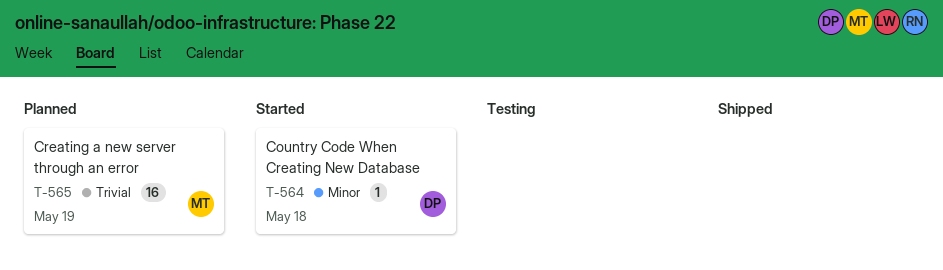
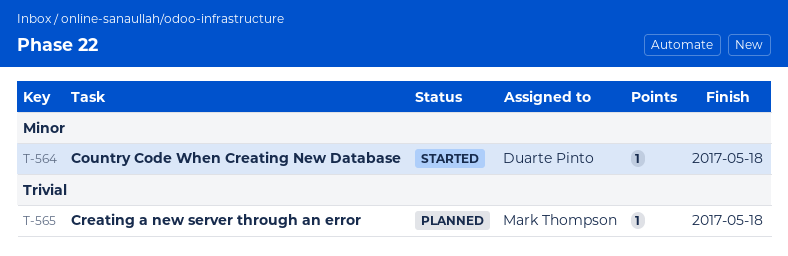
T-565, estimate: 16 -> 1
T-565, due: May 19 -> May 18

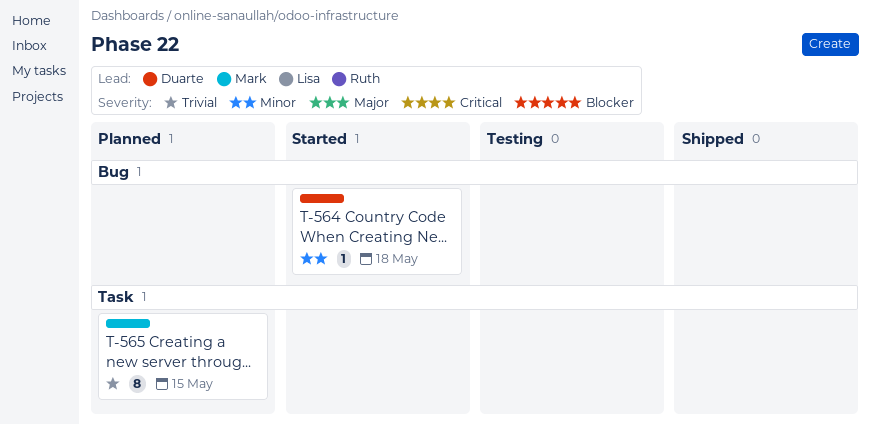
T-565, estimate: 1 -> 8
T-565, due: May 18 -> May 15

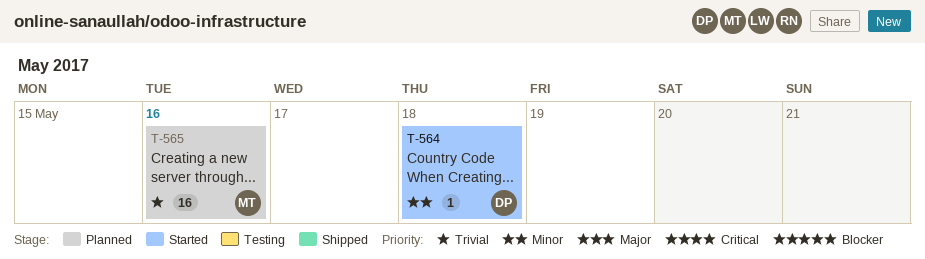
T-565, estimate: 8 -> 16
T-565, due: May 15 -> May 16

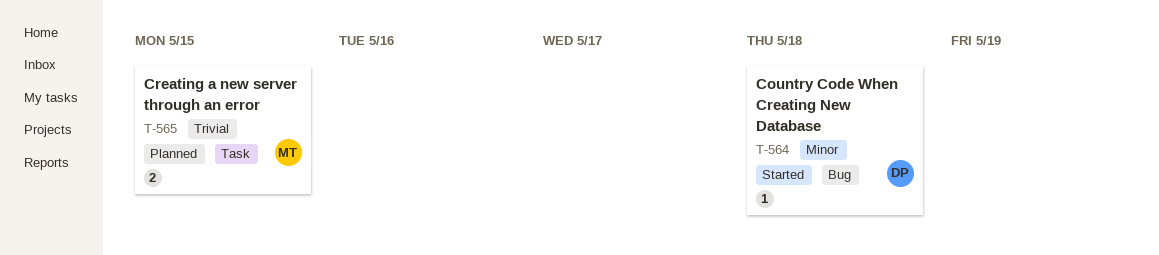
T-565, estimate: 16 -> 2
T-565, due: May 16 -> May 15

